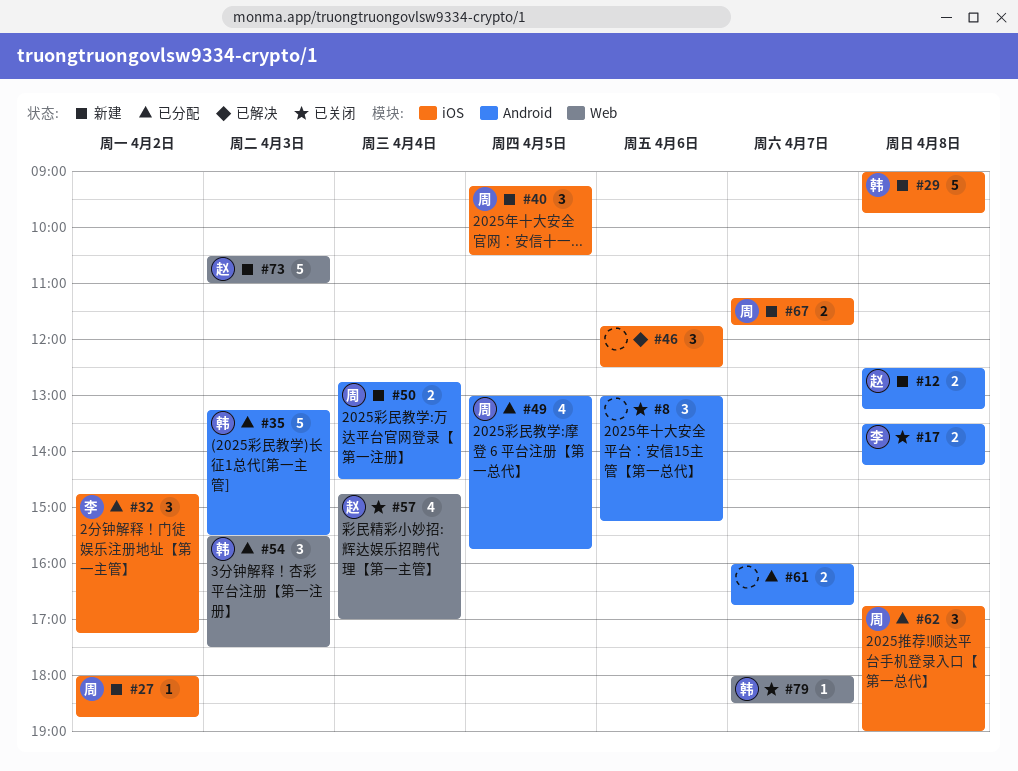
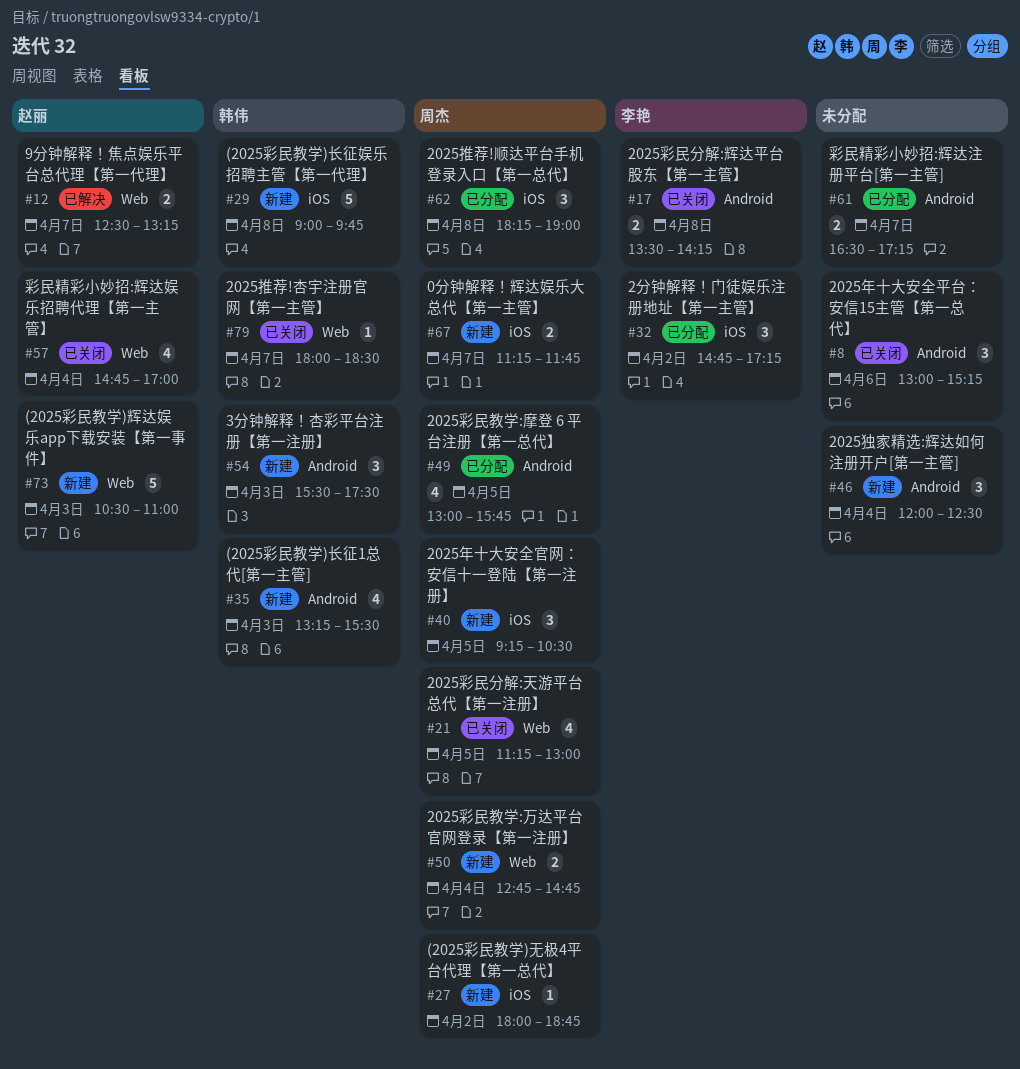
#12, status: 新建 -> 已解决
#12, label: Android -> Web
#12, day: Apr 8 -> Apr 7
#21: none -> present
#35, status: 已分配 -> 新建
#35, estimate: 5 -> 4
#46, status: 已解决 -> 新建
#46, label: iOS -> Android
#46, day: Apr 6 -> Apr 4
#46, begins: 11:45 -> 12:00
#50, label: Android -> Web
#50, ends: 14:30 -> 14:45
#54, status: 已分配 -> 新建
#54, label: Web -> Android
#61, begins: 16:00 -> 16:30
#61, ends: 16:45 -> 17:15
#62, begins: 16:45 -> 18:15

